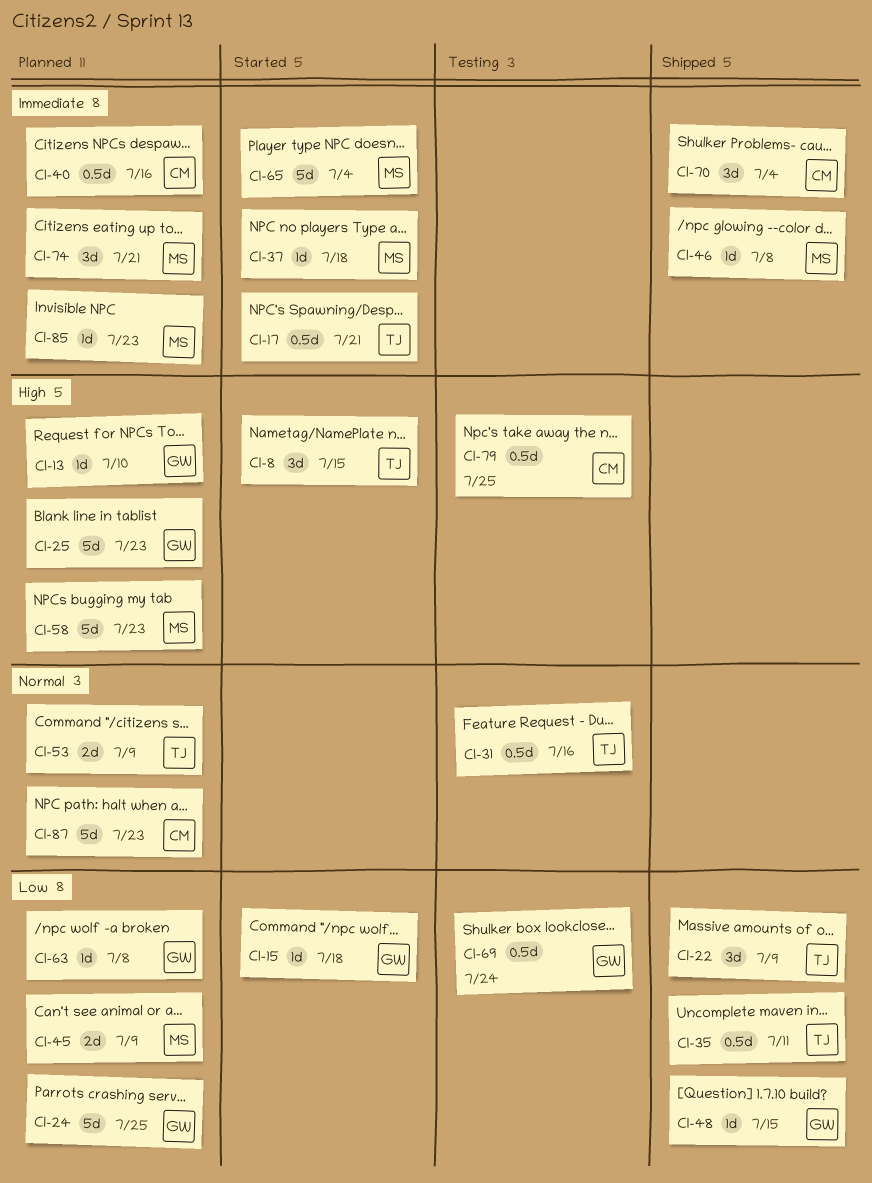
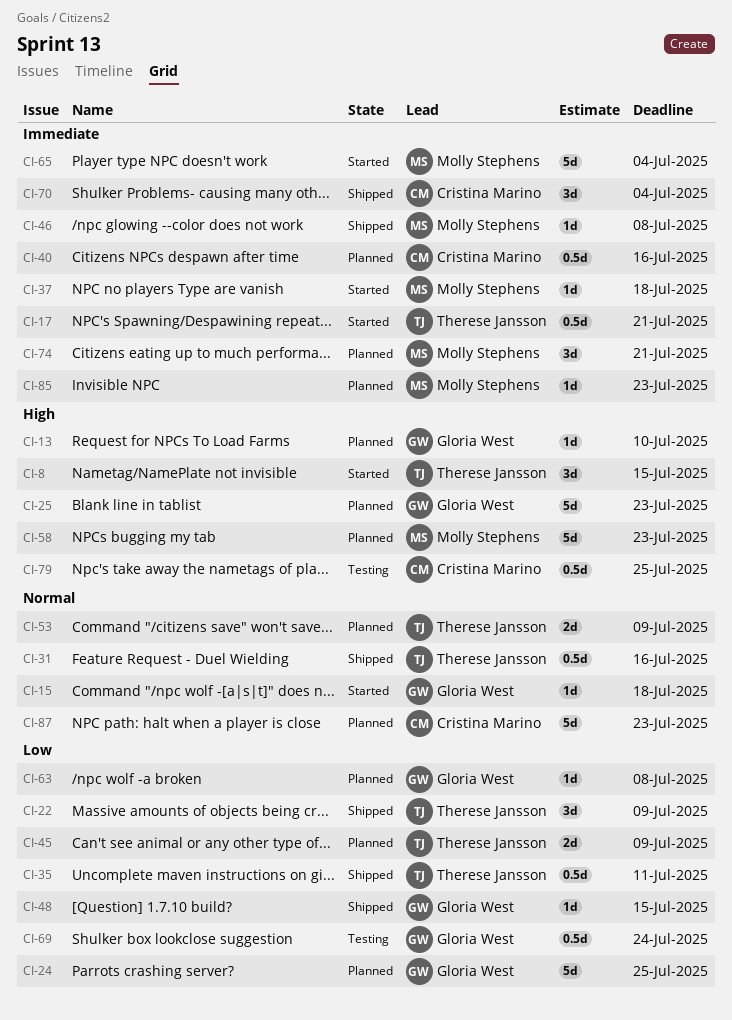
CI-15, priority: Low -> Normal
CI-31, status: Testing -> Shipped
CI-45, owner: Molly Stephens -> Therese Jansson

